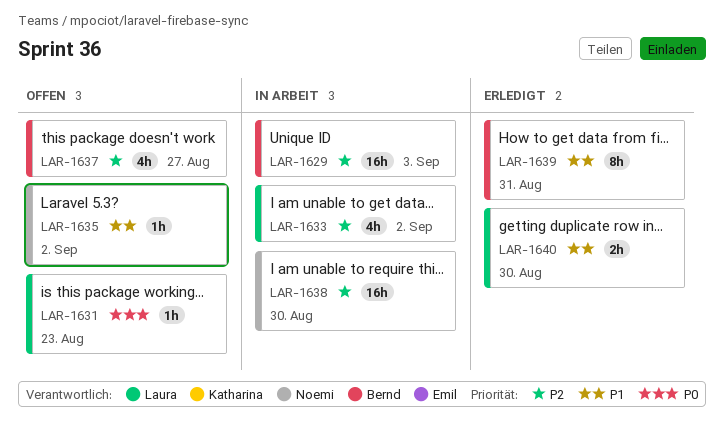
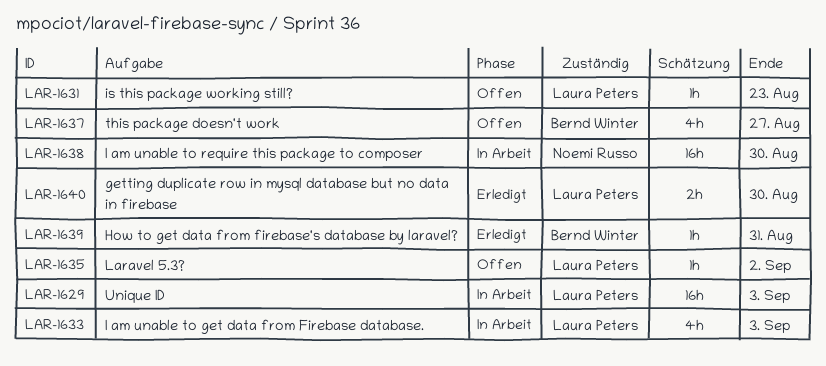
LAR-1629, owner: Bernd Winter -> Laura Peters
LAR-1633, due: Sep 2 -> Sep 3
LAR-1635, owner: Noemi Russo -> Laura Peters
LAR-1639, estimate: 8h -> 1h

